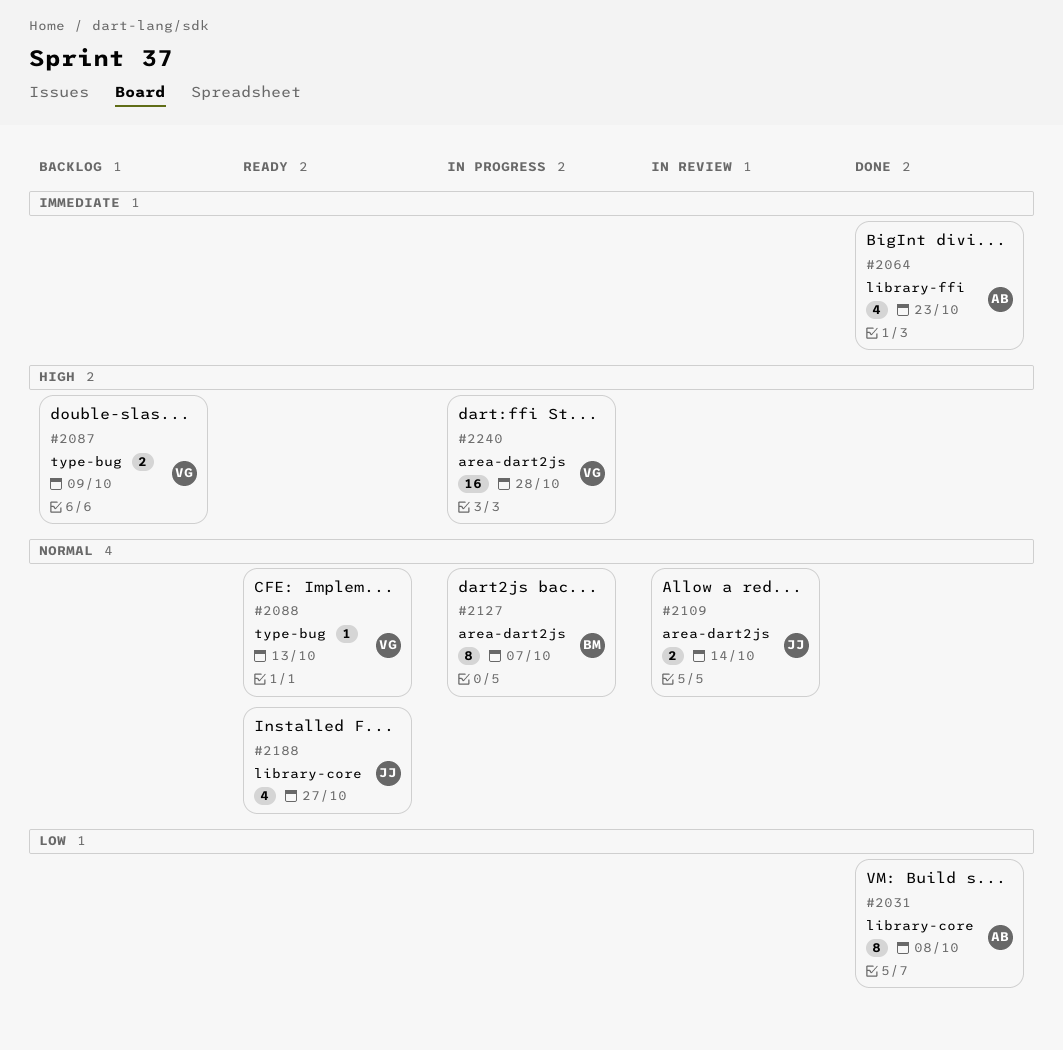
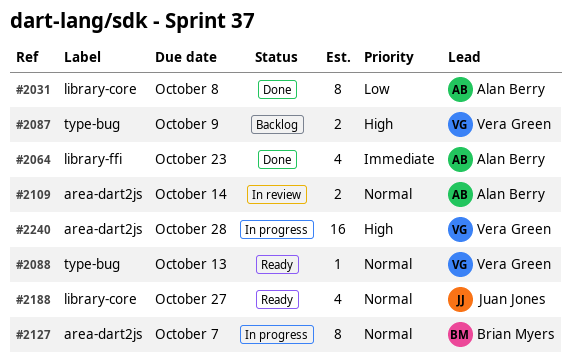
#2109, owner: Juan Jones -> Alan Berry

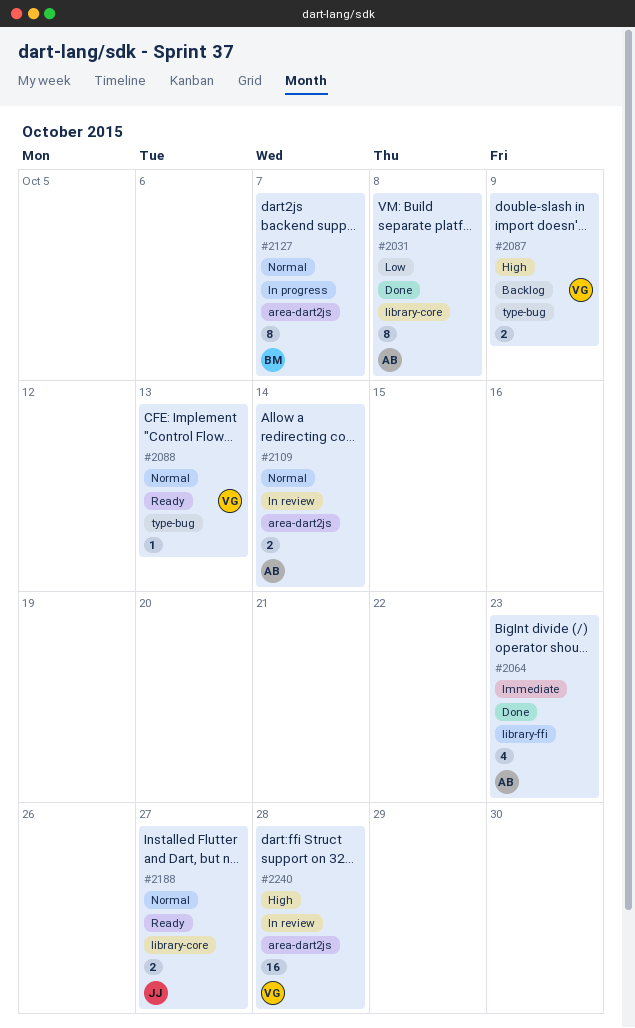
#2188, estimate: 4 -> 2
#2240, status: In progress -> In review

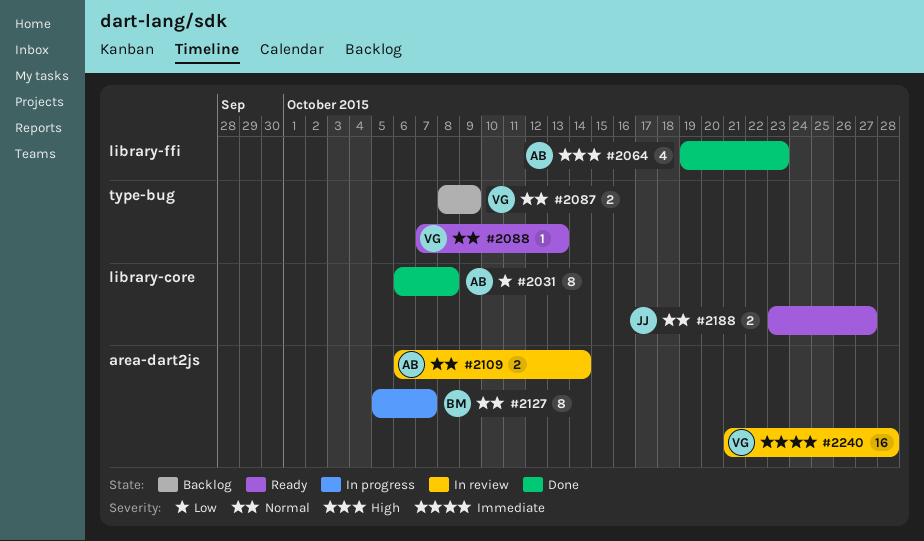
#2064, priority: Immediate -> High
#2087, priority: High -> Normal
#2240, priority: High -> Immediate

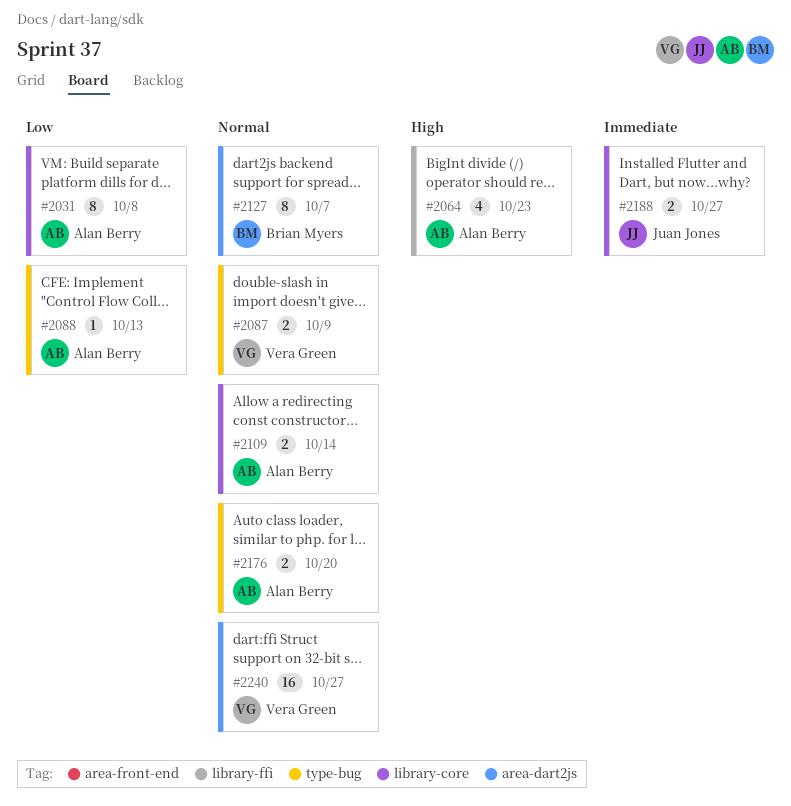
#2088, owner: Vera Green -> Alan Berry
#2088, priority: Normal -> Low
#2109, label: area-dart2js -> library-core
#2176: none -> present
#2188, priority: Normal -> Immediate
#2240, priority: Immediate -> Normal
#2240, due: Oct 28 -> Oct 27

